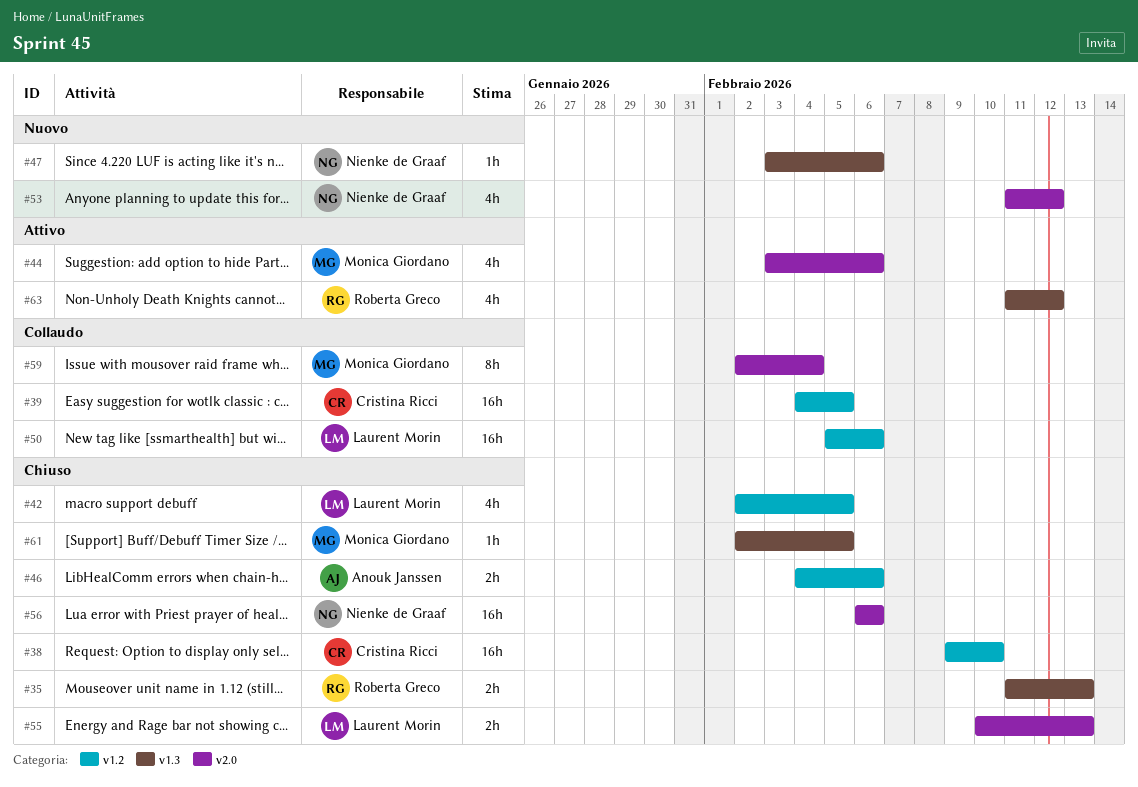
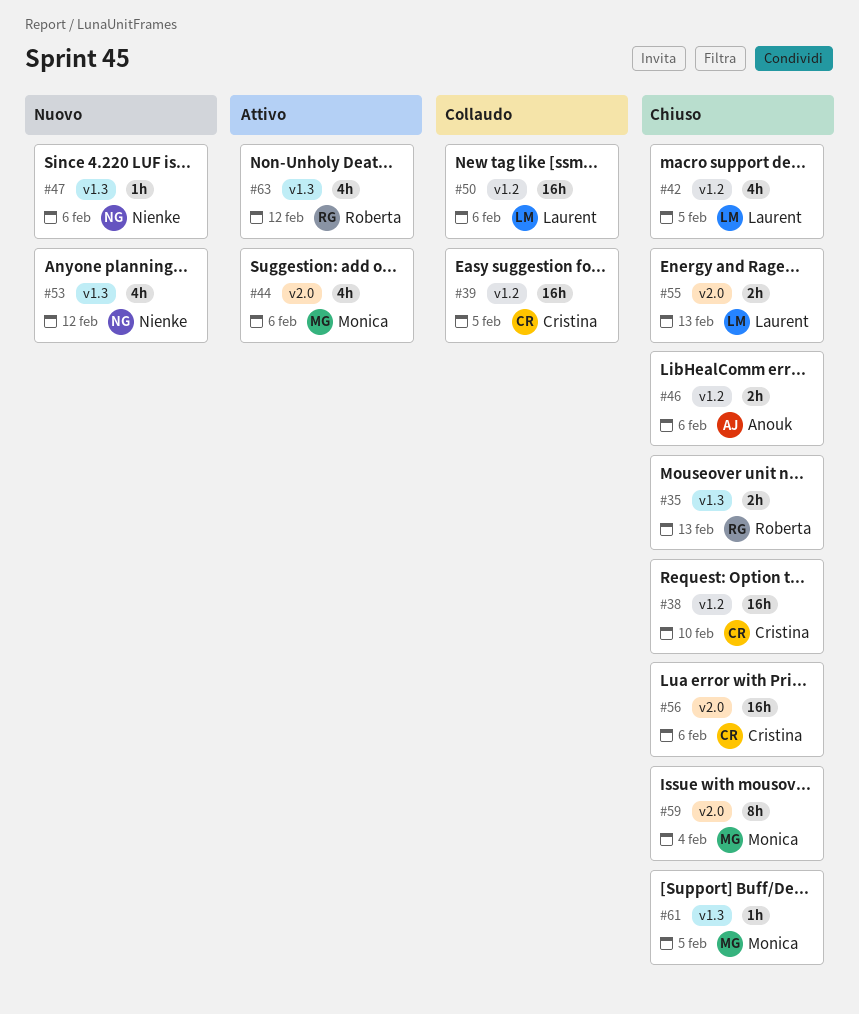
#53, label: v2.0 -> v1.3
#56, owner: Nienke de Graaf -> Cristina Ricci
#59, status: Collaudo -> Chiuso

